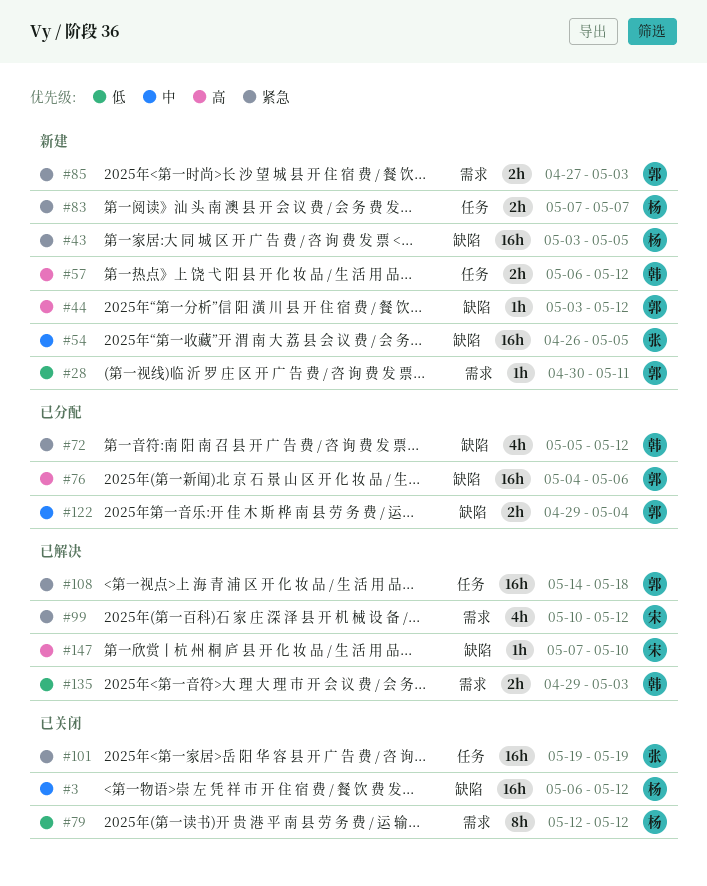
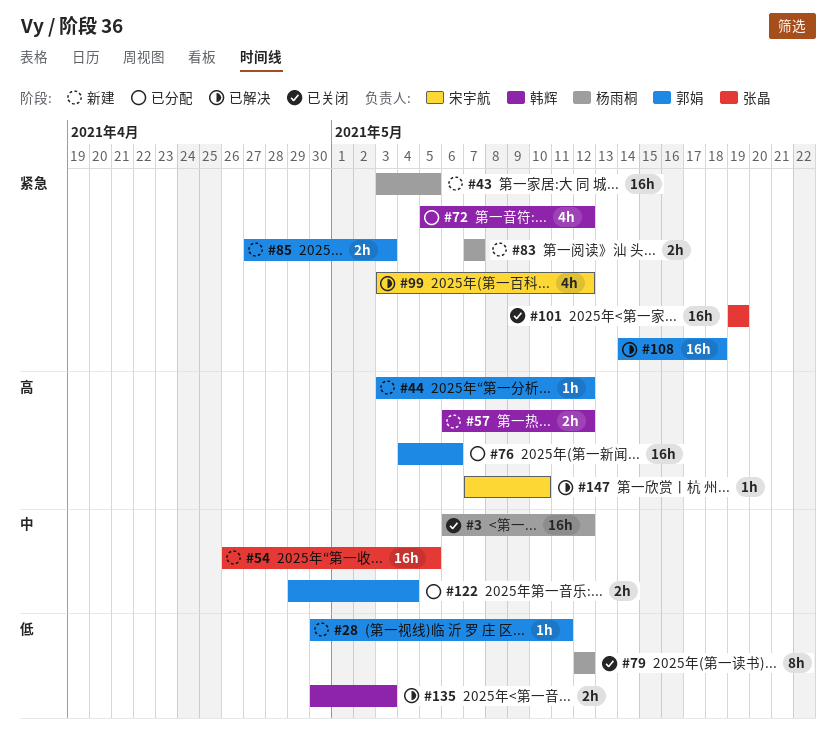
#99, start: May 10 -> May 3
#135, start: Apr 29 -> Apr 30

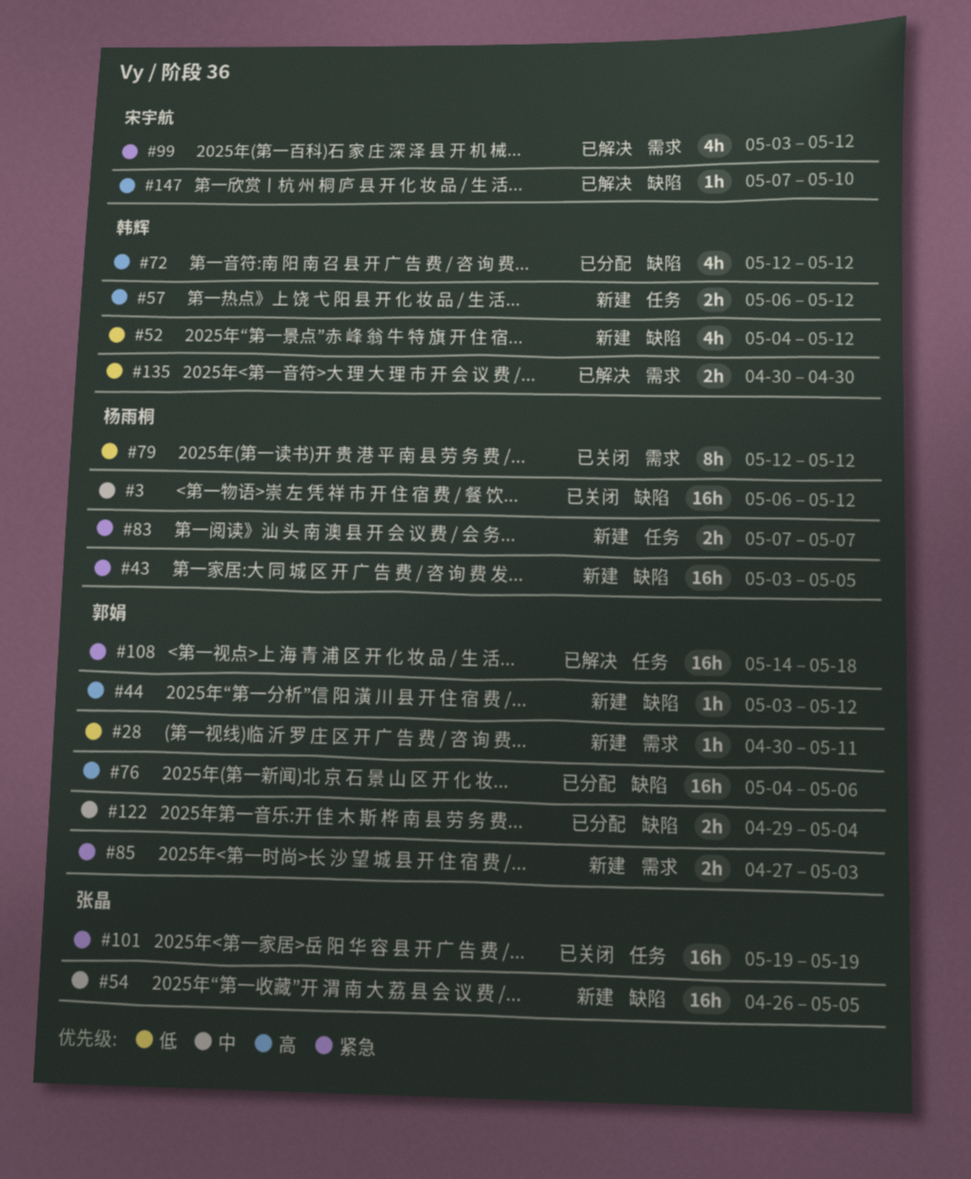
#52: none -> present
#72, priority: 紧急 -> 高
#72, start: May 5 -> May 12
#135, due: May 3 -> Apr 30

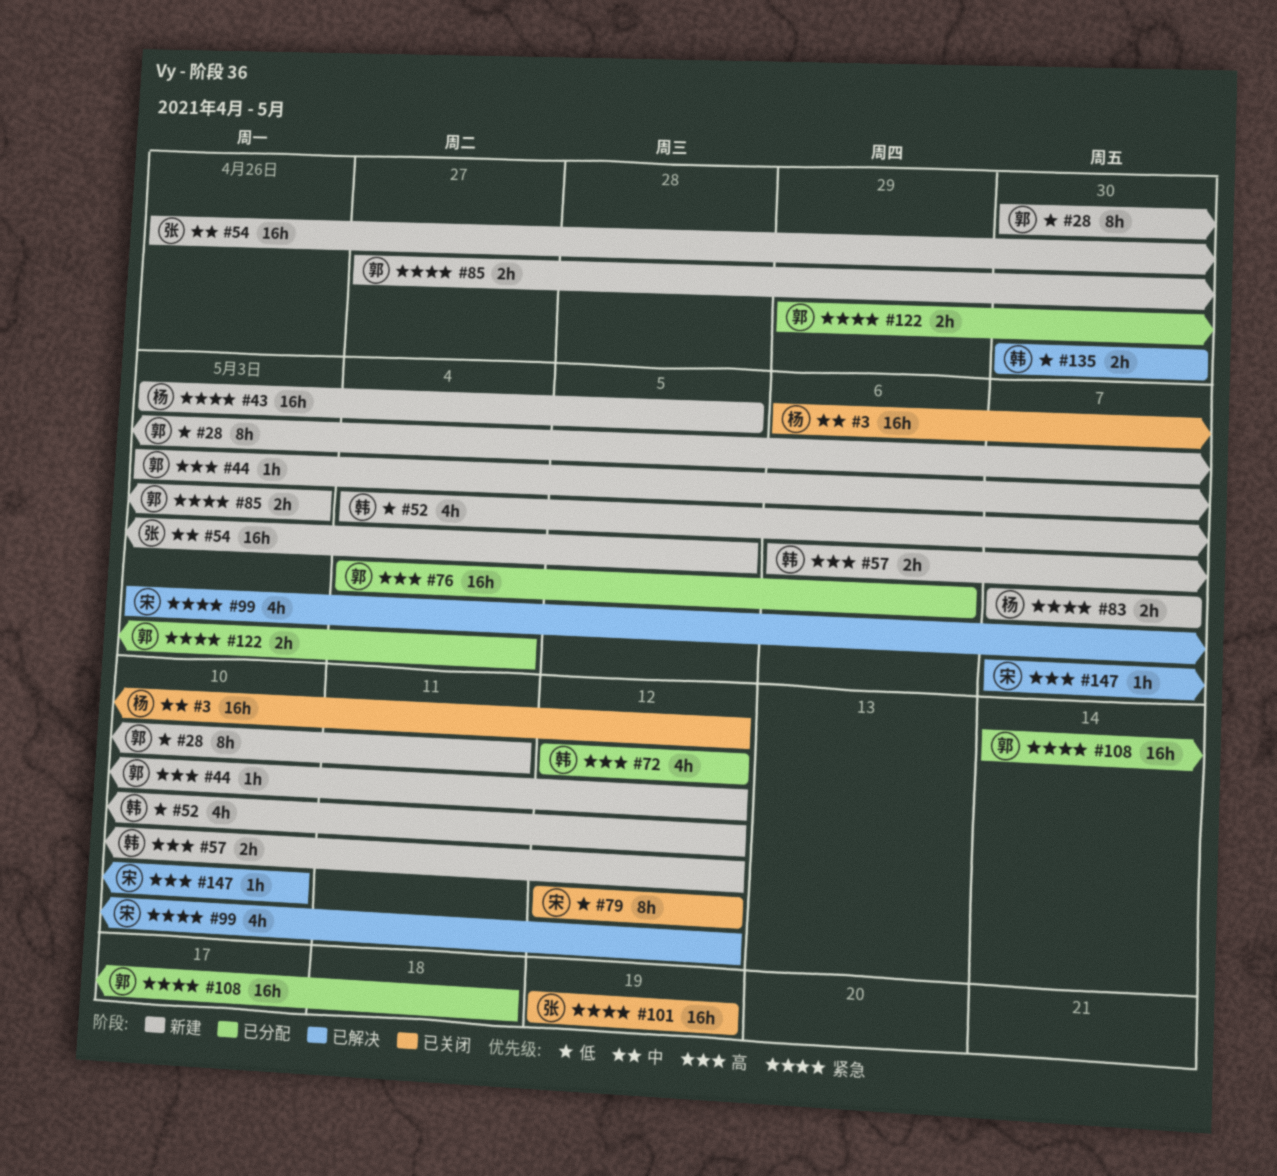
#28, estimate: 1h -> 8h
#79, owner: 杨雨桐 -> 宋宇航
#108, status: 已解决 -> 已分配
#122, priority: 中 -> 紧急

